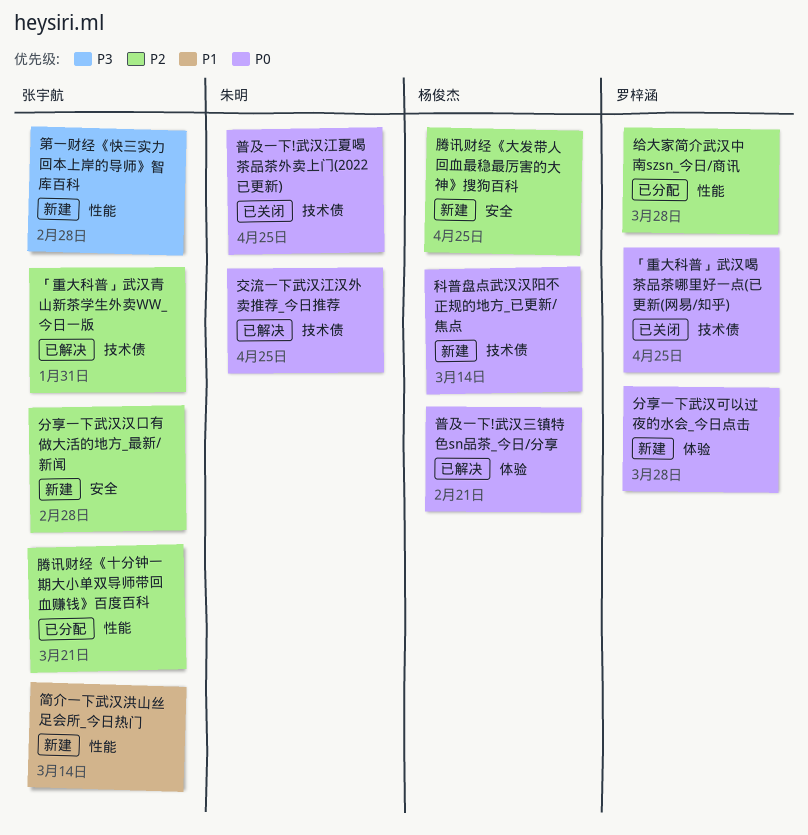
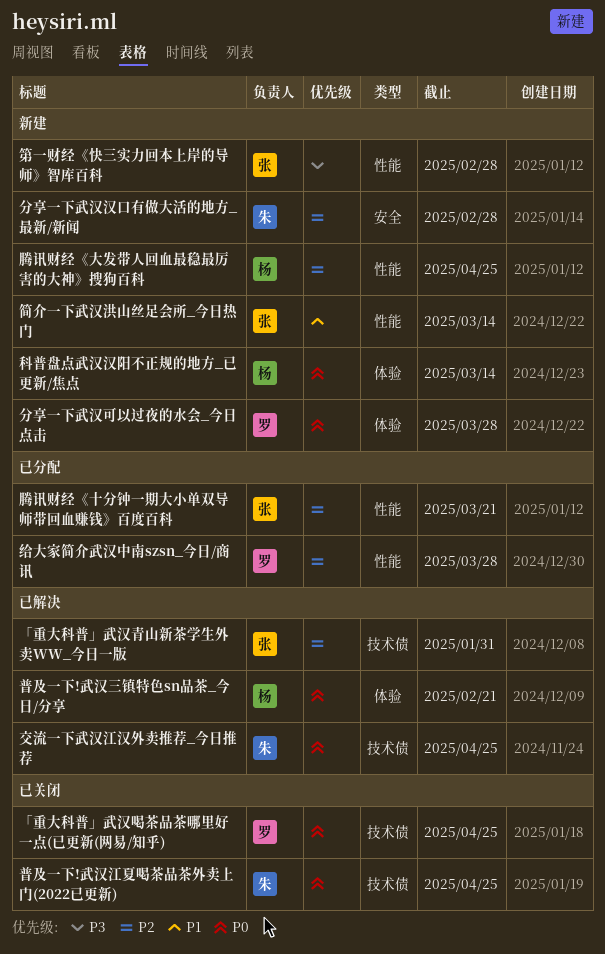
分享一下武汉汉口有做大活的地方_最新/新闻, owner: 张宇航 -> 朱明
科普盘点武汉汉阳不正规的地方_已更新/焦点, label: 技术债 -> 体验
腾讯财经《大发带人回血最稳最厉害的大神》搜狗百科, label: 安全 -> 性能

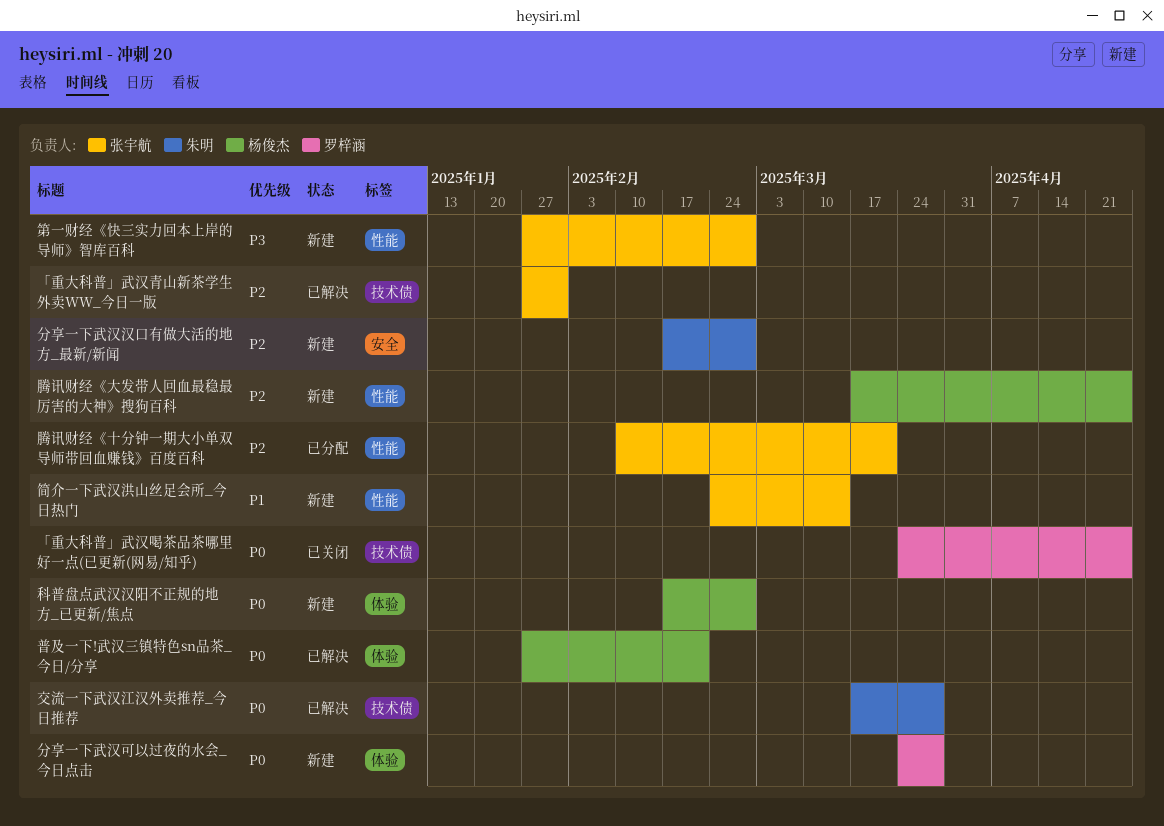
交流一下武汉江汉外卖推荐_今日推荐, due: Apr 25 -> Mar 28
普及一下!武汉江夏喝茶品茶外卖上门(2022已更新): present -> none
科普盘点武汉汉阳不正规的地方_已更新/焦点, due: Mar 14 -> Feb 28
给大家简介武汉中南szsn_今日/商讯: present -> none

